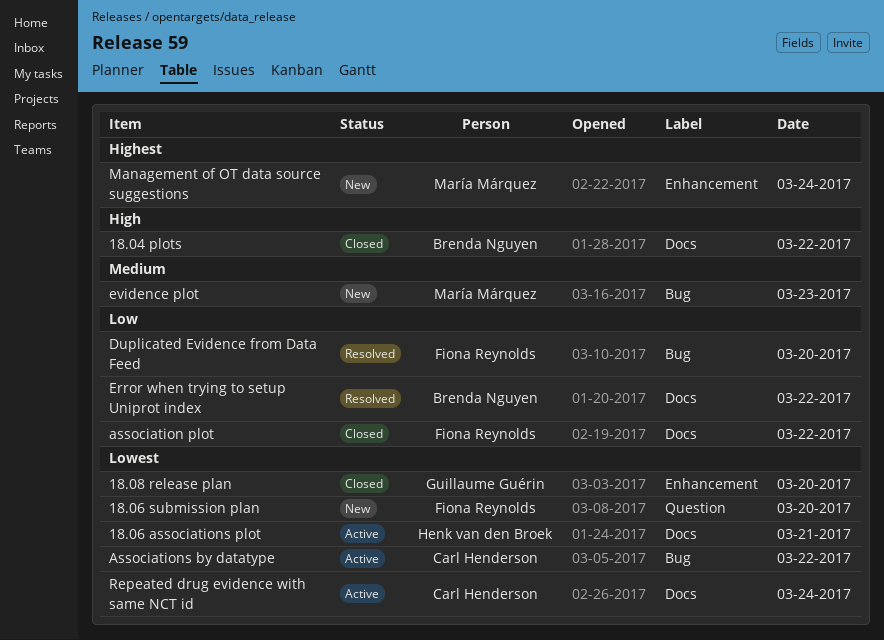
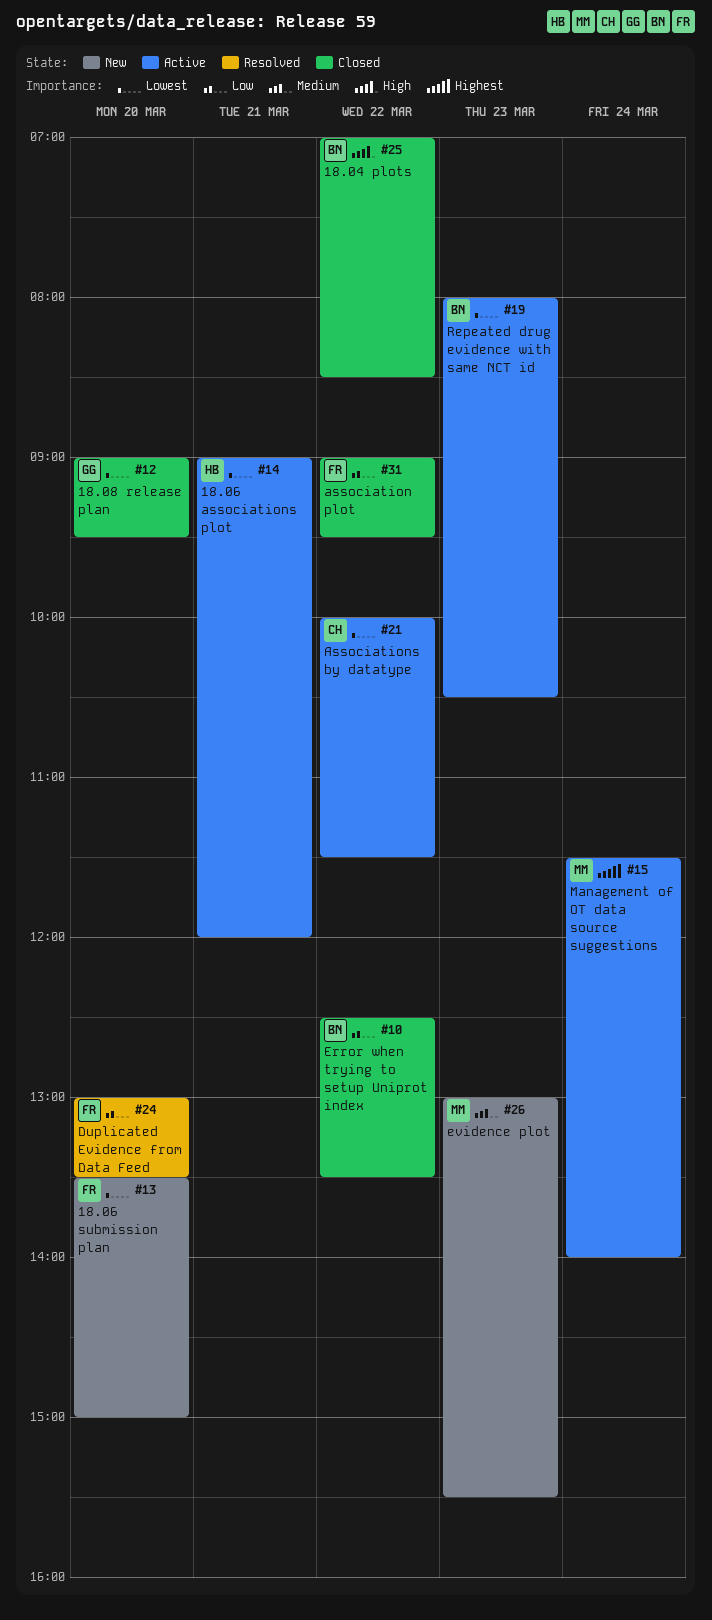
Error when trying to setup Uniprot index, status: Resolved -> Closed
Management of OT data source suggestions, status: New -> Active
Repeated drug evidence with same NCT id, owner: Carl Henderson -> Brenda Nguyen
Repeated drug evidence with same NCT id, day: Mar 24 -> Mar 23

